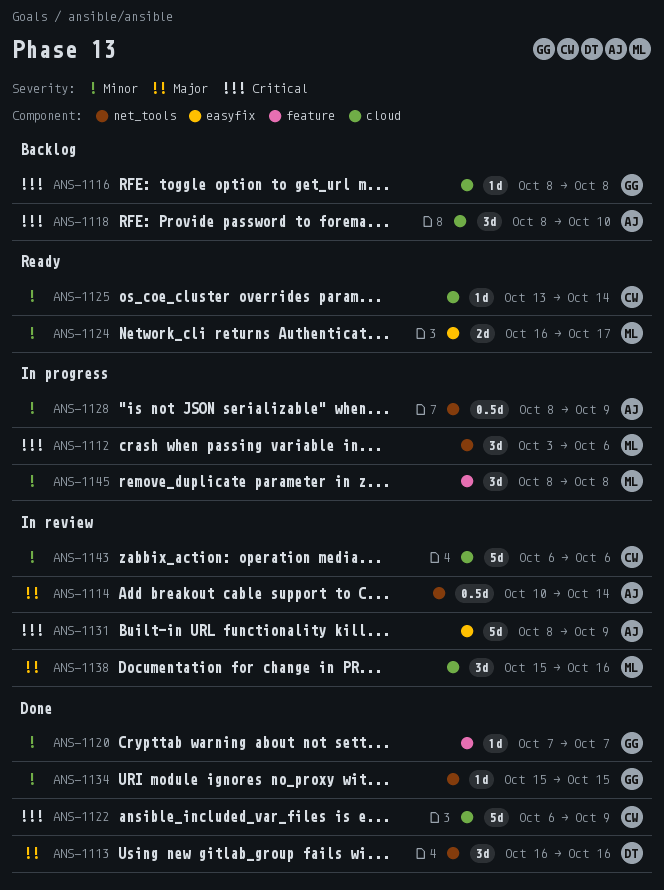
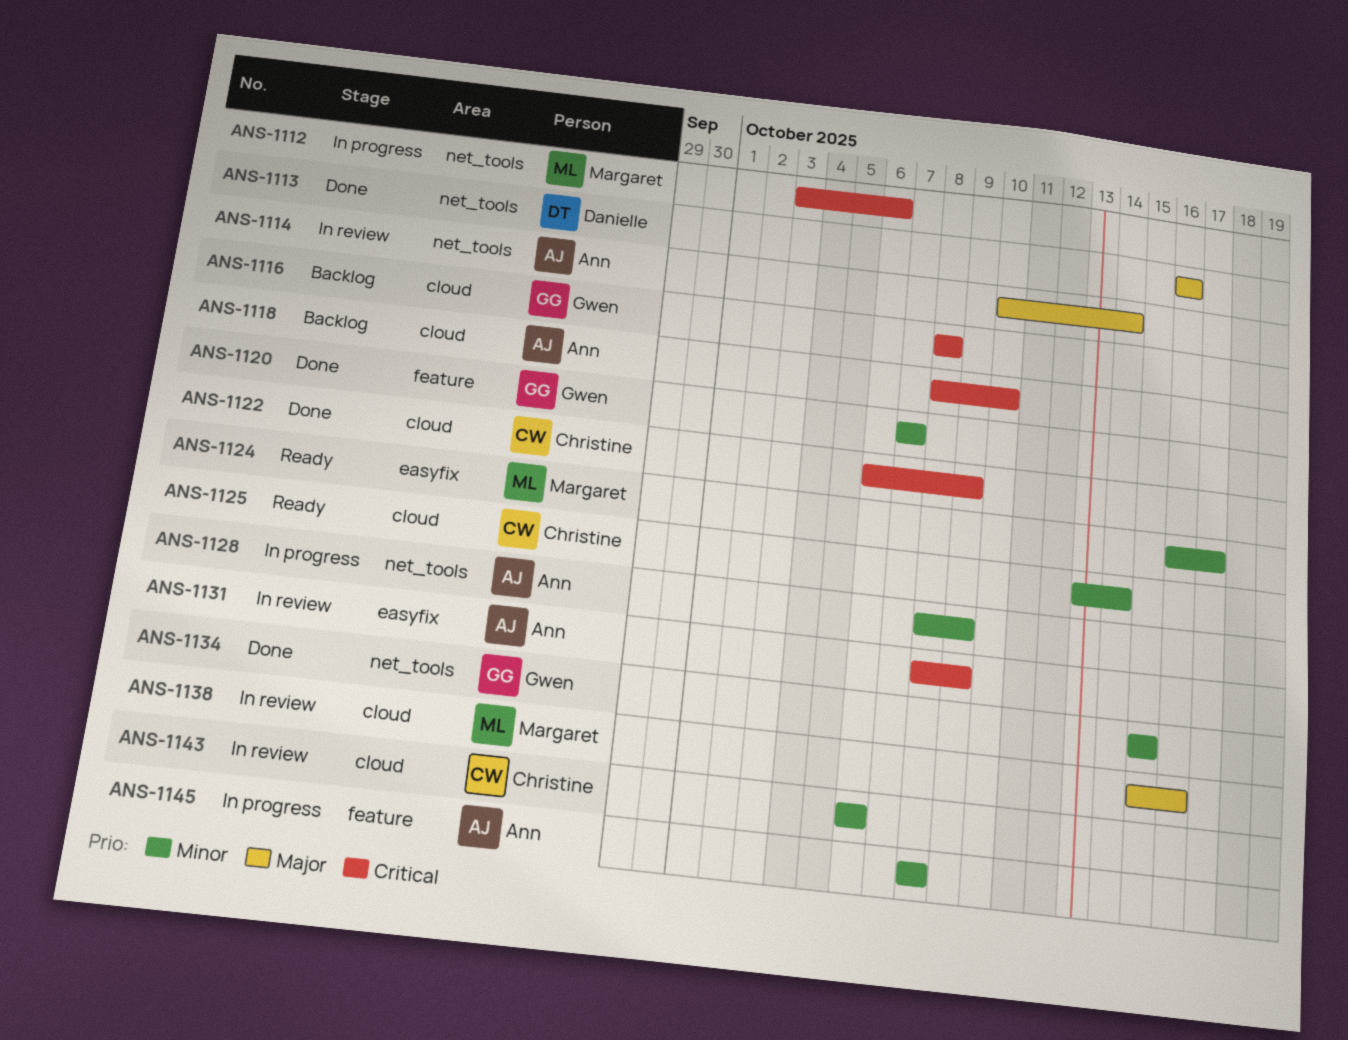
ANS-1145, owner: Margaret -> Ann

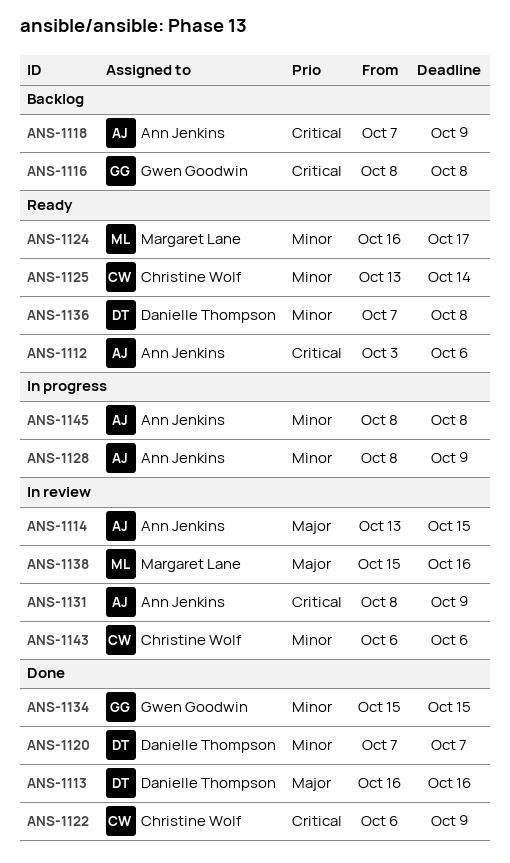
ANS-1112, status: In progress -> Ready
ANS-1112, owner: Margaret Lane -> Ann Jenkins
ANS-1114, start: Oct 10 -> Oct 13
ANS-1114, due: Oct 14 -> Oct 15
ANS-1118, start: Oct 8 -> Oct 7
ANS-1118, due: Oct 10 -> Oct 9
ANS-1120, owner: Gwen Goodwin -> Danielle Thompson
ANS-1136: none -> present

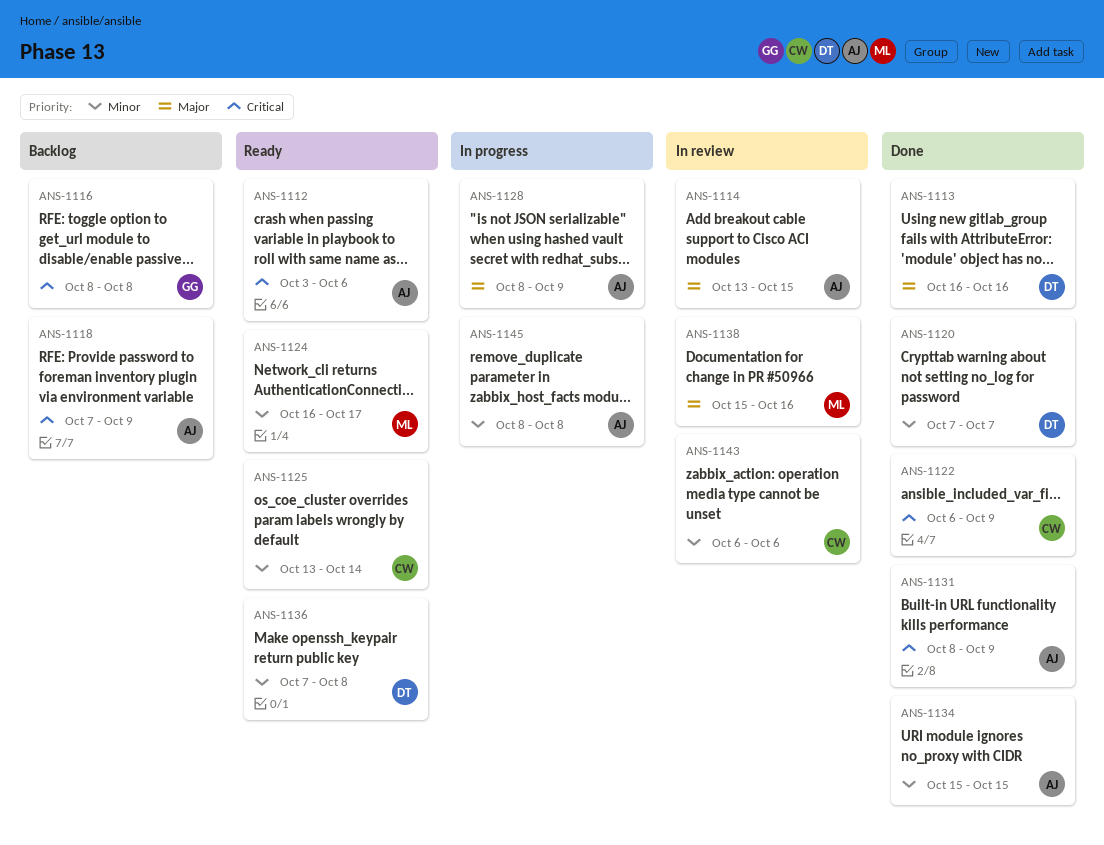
ANS-1128, priority: Minor -> Major
ANS-1131, status: In review -> Done
ANS-1134, owner: Gwen Goodwin -> Ann Jenkins

